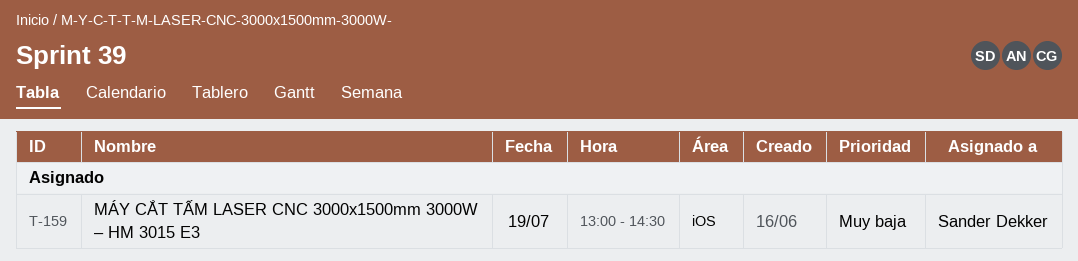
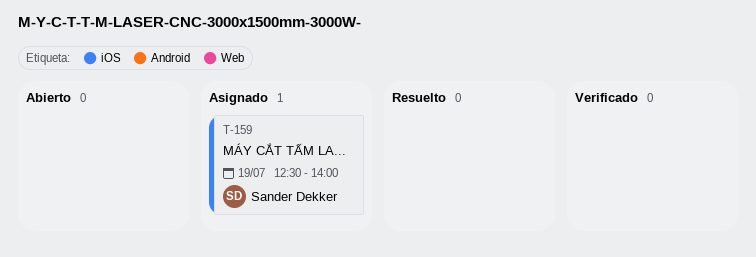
T-159, begins: 13:00 -> 12:30
T-159, ends: 14:30 -> 14:00

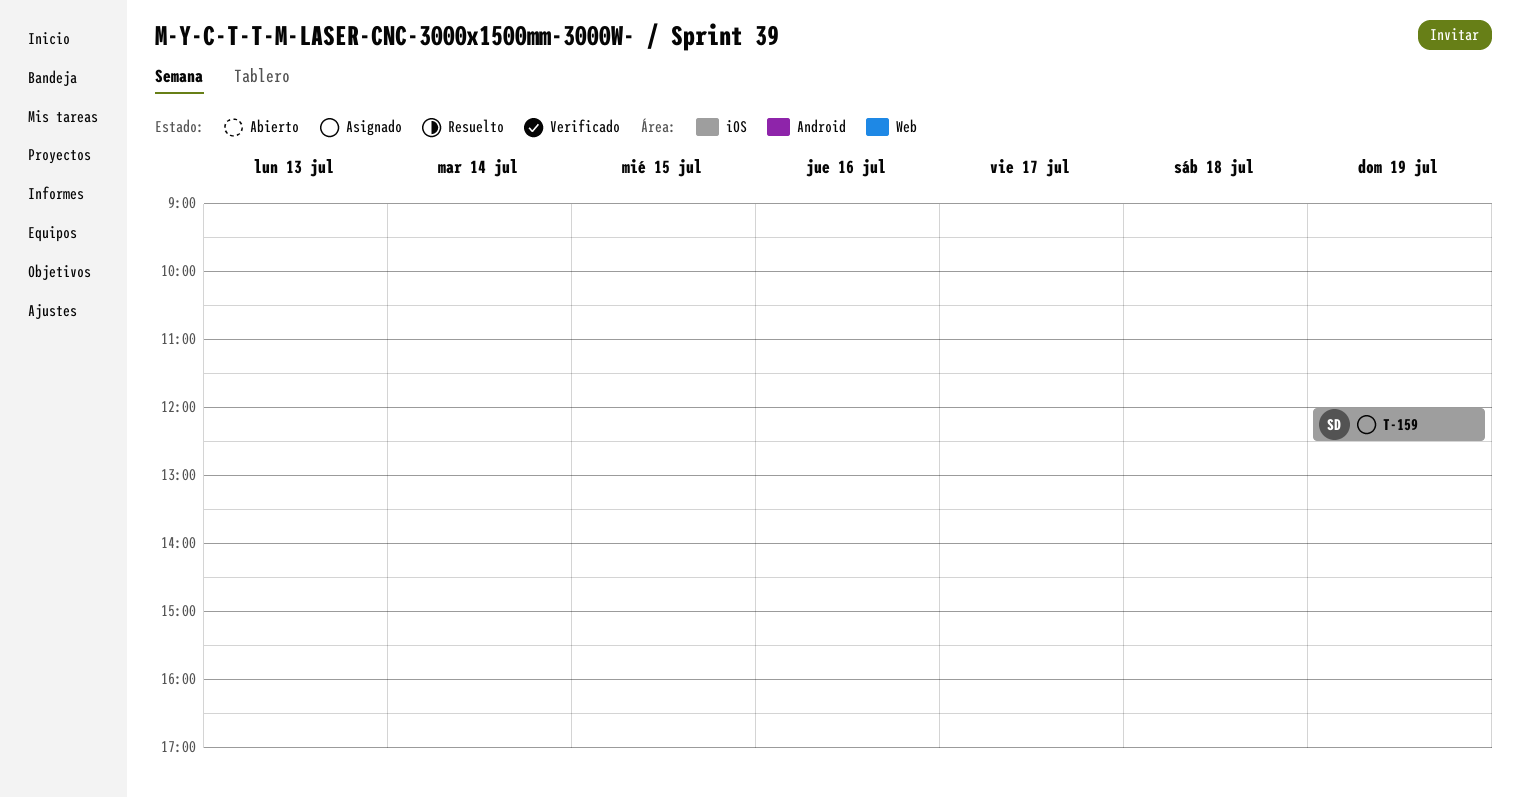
T-159, begins: 12:30 -> 12:00
T-159, ends: 14:00 -> 12:30

